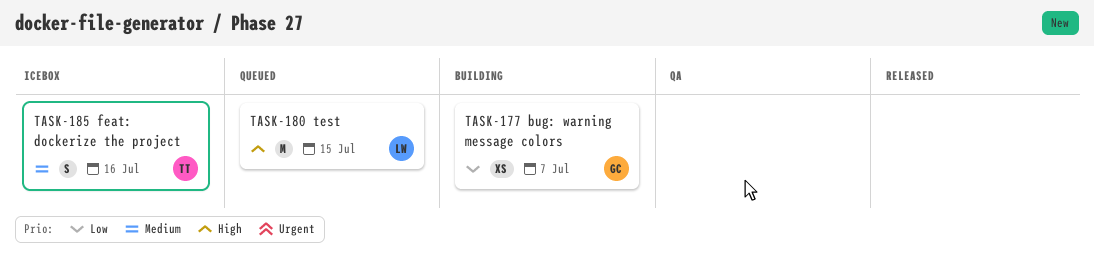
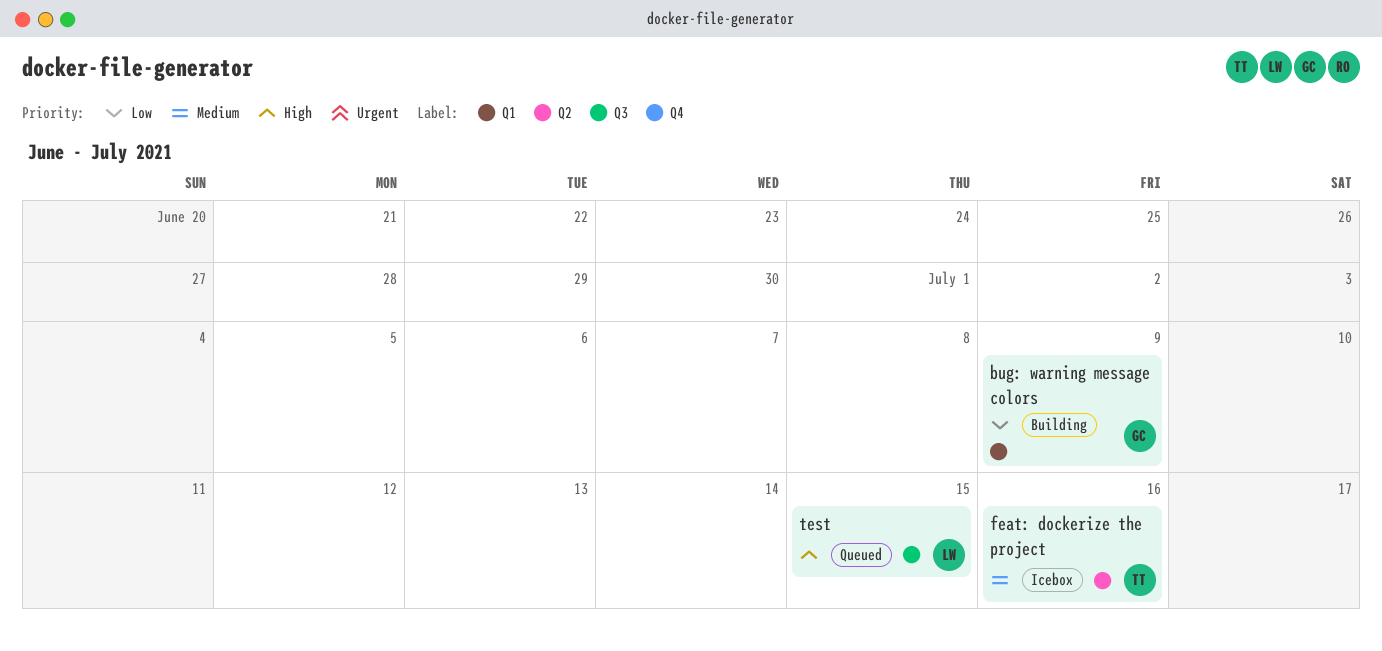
bug: warning message colors, due: Jul 7 -> Jul 9

